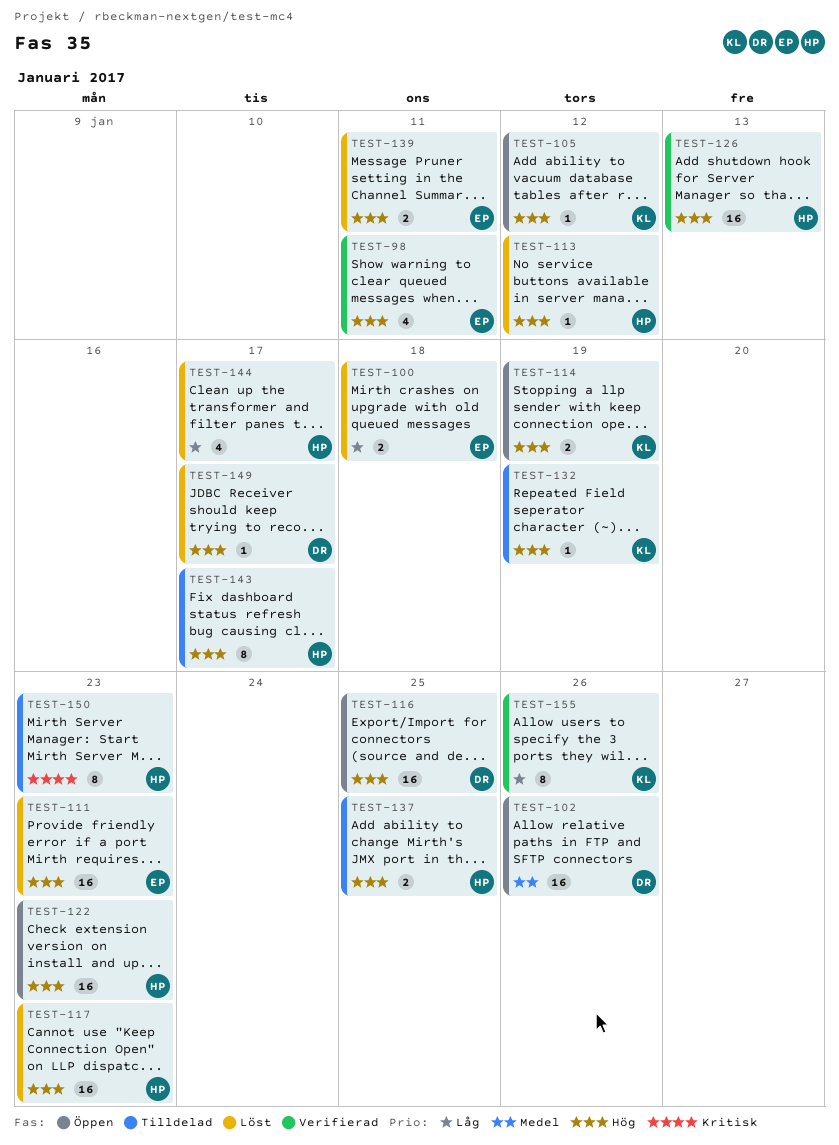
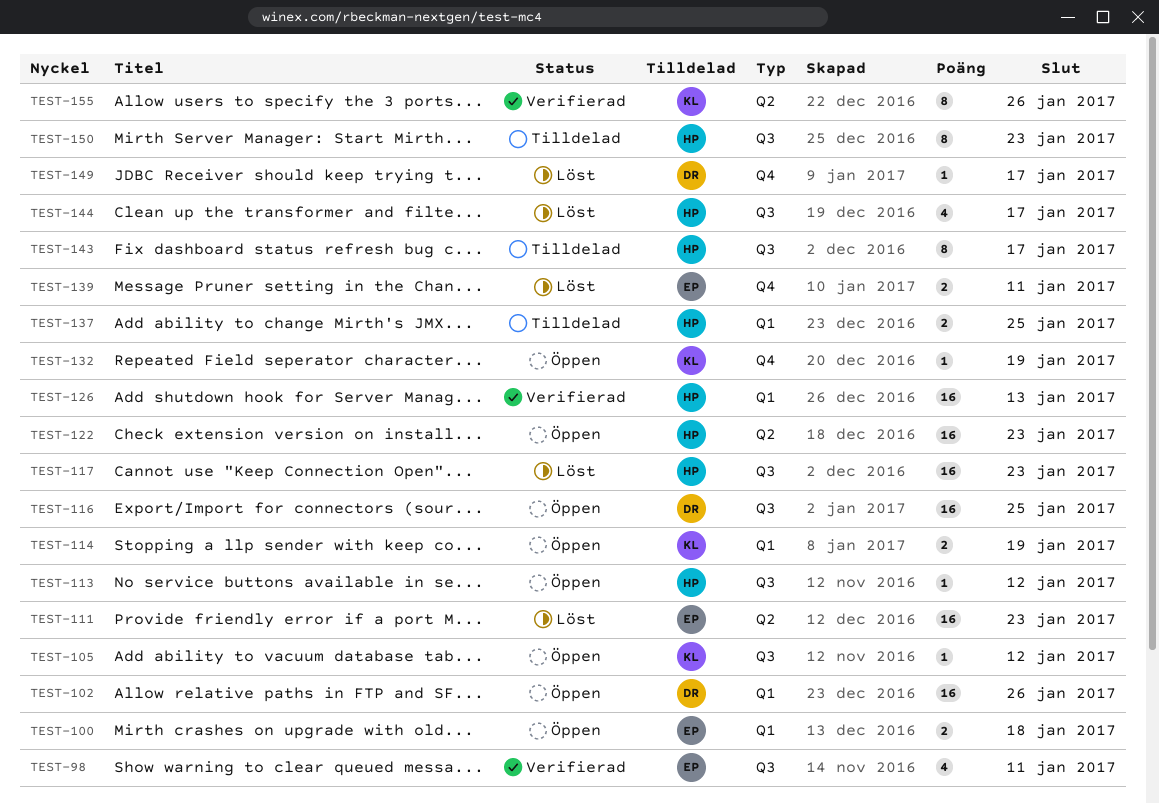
TEST-100, status: Löst -> Öppen
TEST-113, status: Löst -> Öppen
TEST-132, status: Tilldelad -> Öppen

